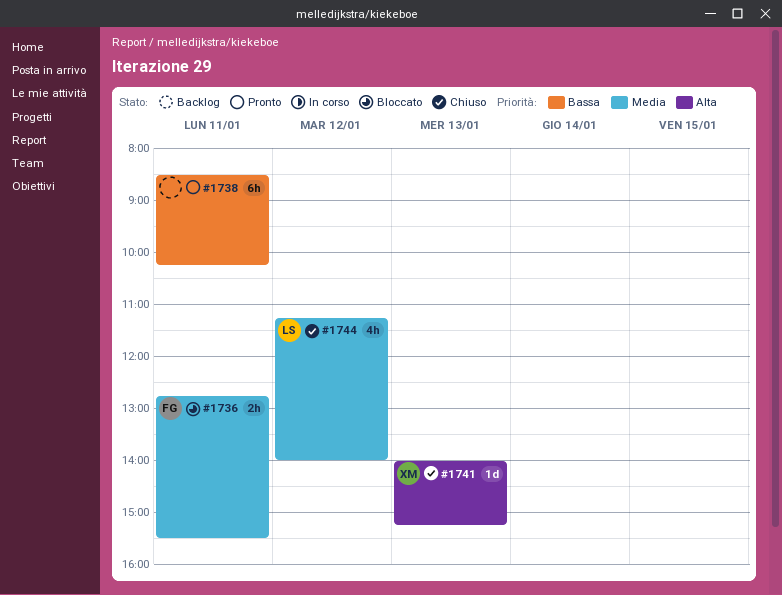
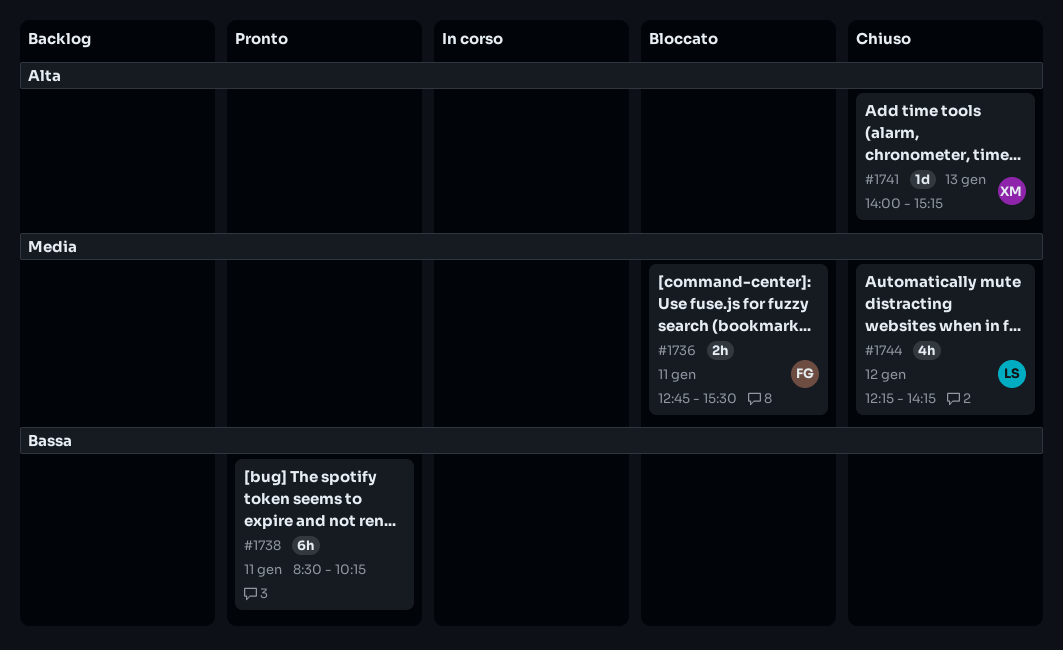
#1744, begins: 11:15 -> 12:15
#1744, ends: 14:00 -> 14:15

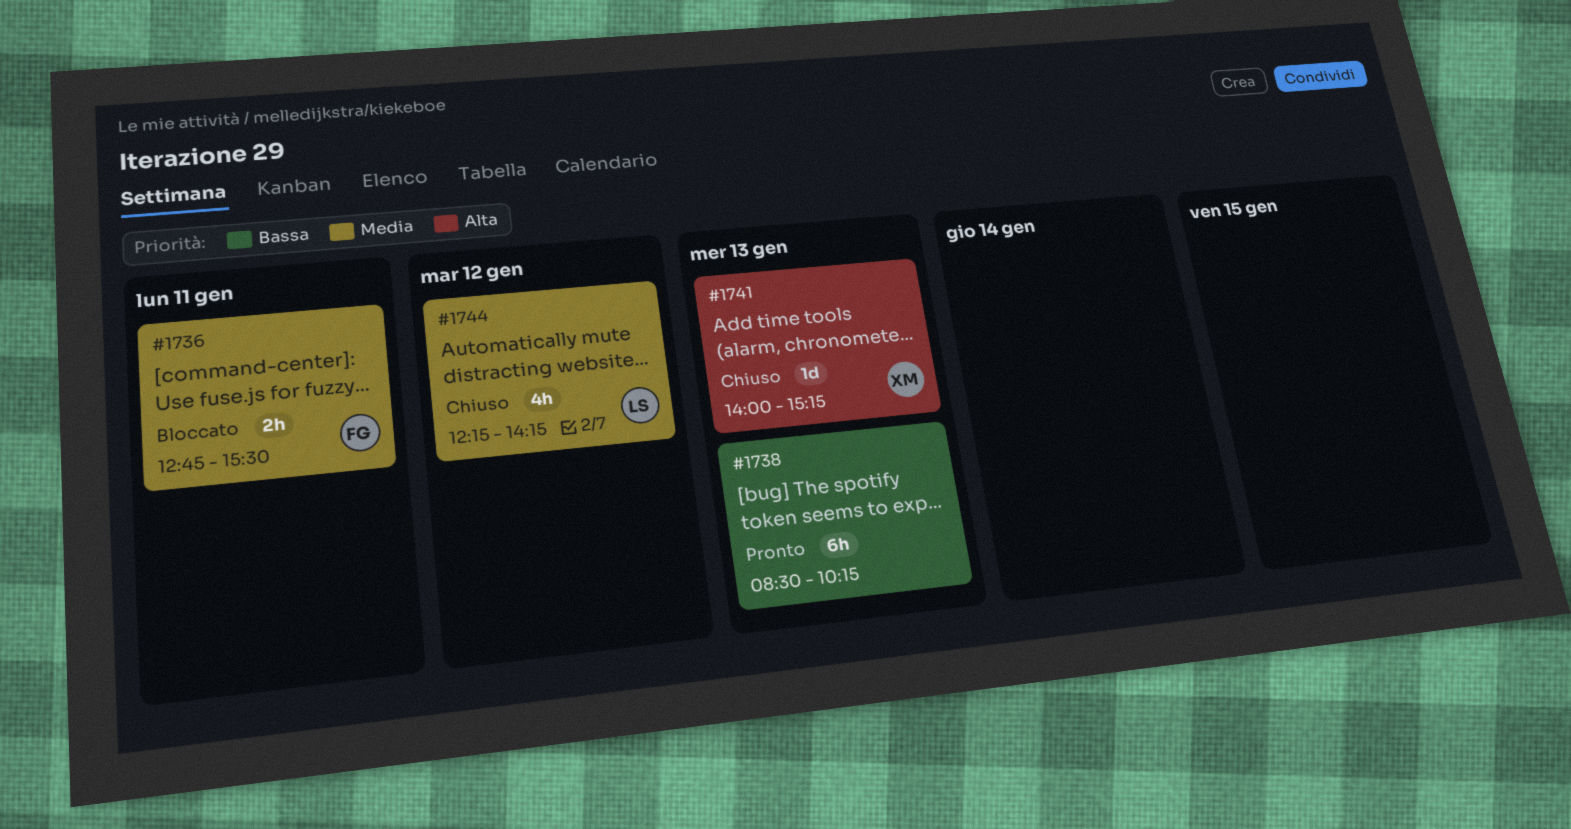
#1738, day: Jan 11 -> Jan 13

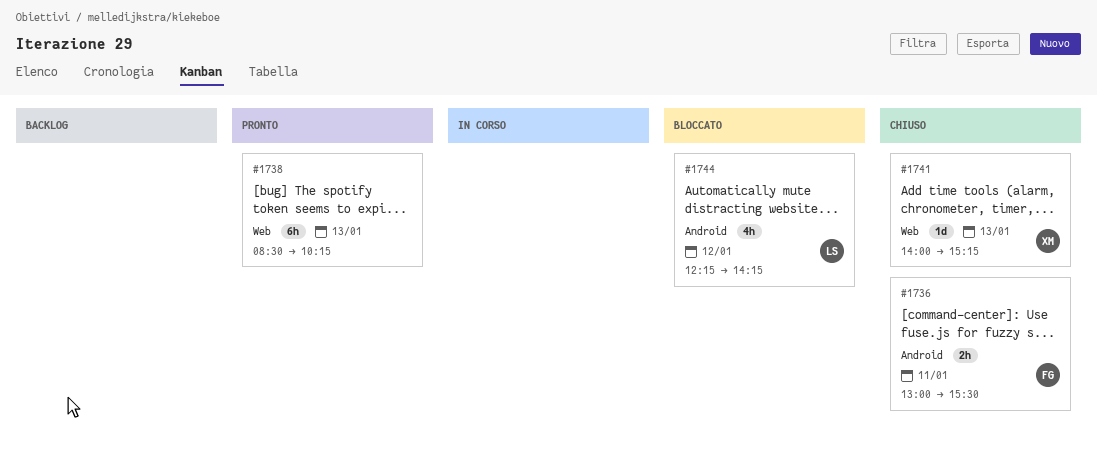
#1736, status: Bloccato -> Chiuso
#1736, begins: 12:45 -> 13:00
#1744, status: Chiuso -> Bloccato

